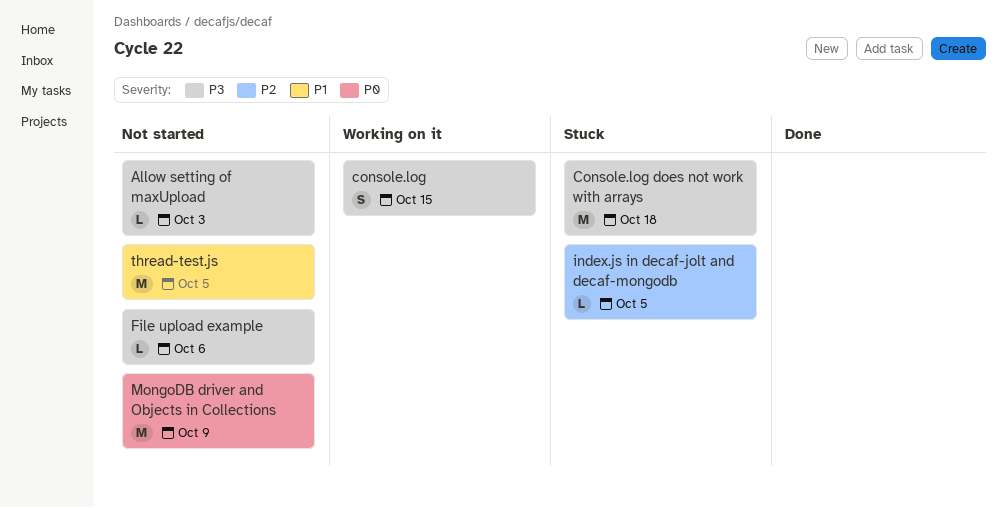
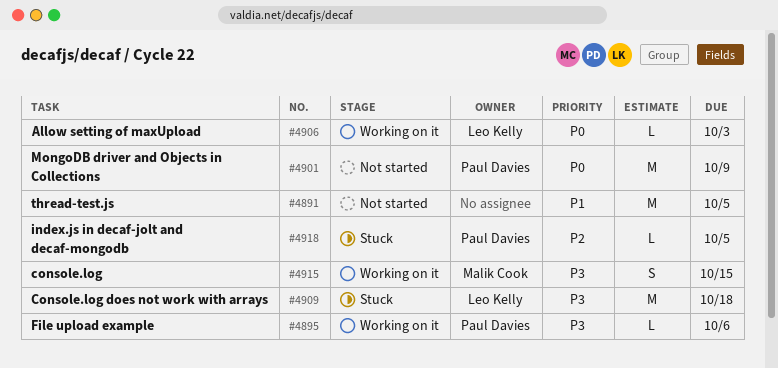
Allow setting of maxUpload, status: Not started -> Working on it
Allow setting of maxUpload, priority: P3 -> P0
File upload example, status: Not started -> Working on it

